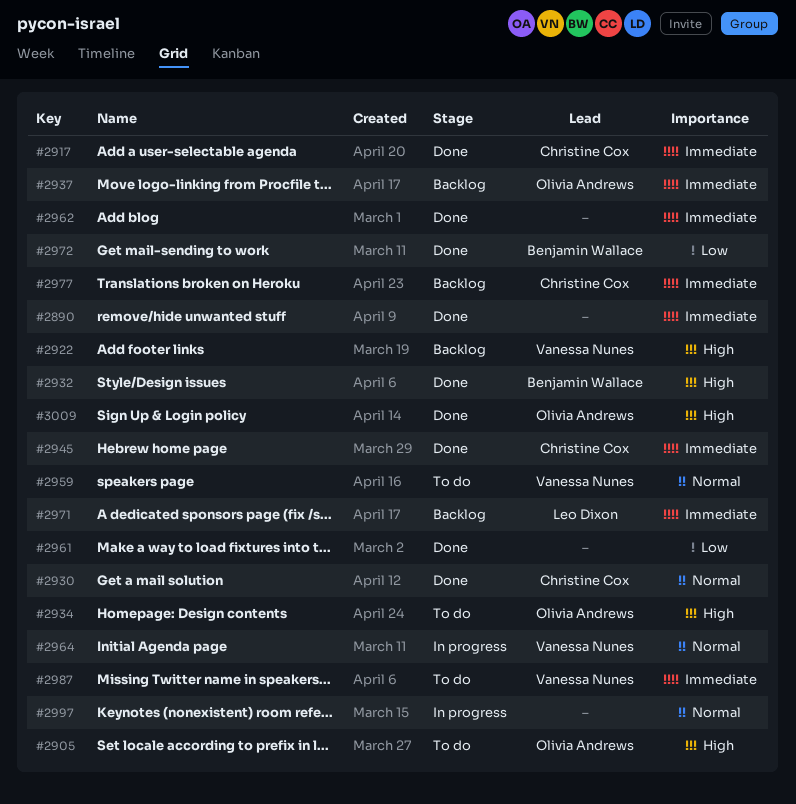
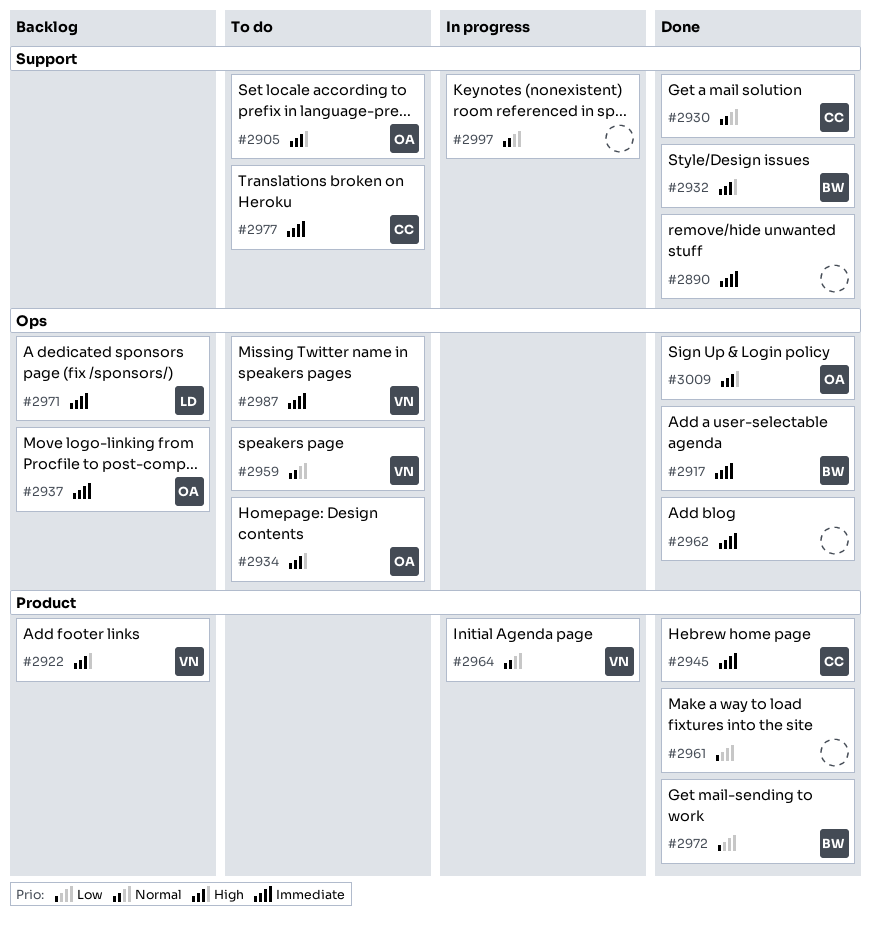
#2917, owner: Christine Cox -> Benjamin Wallace
#2977, status: Backlog -> To do

